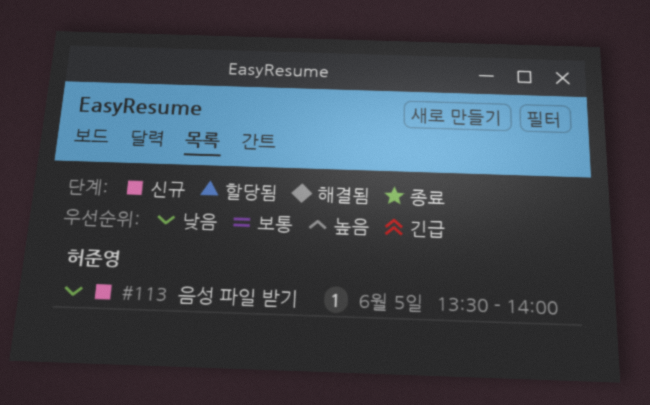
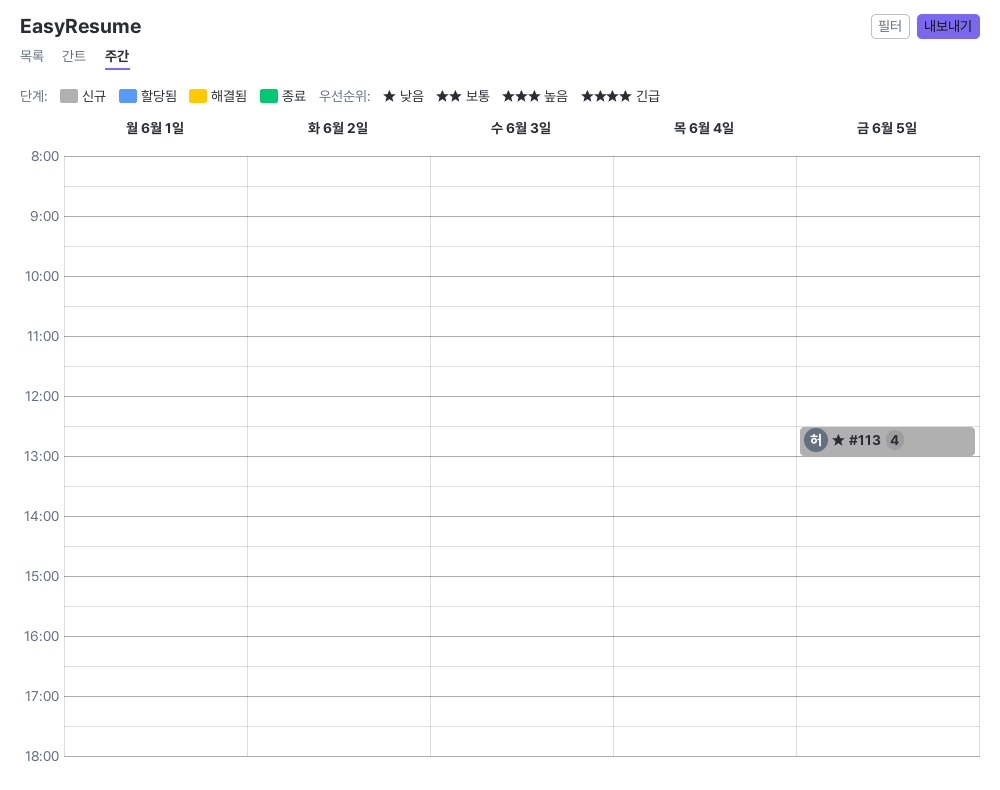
#113, estimate: 1 -> 4
#113, begins: 13:30 -> 12:30
#113, ends: 14:00 -> 13:00

